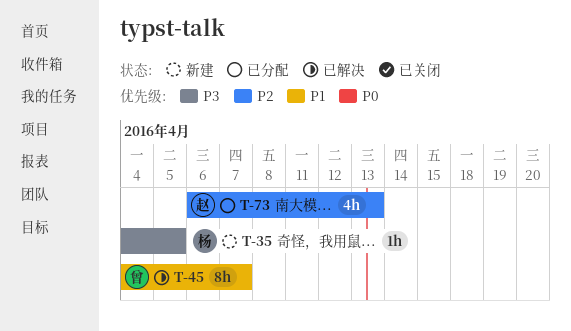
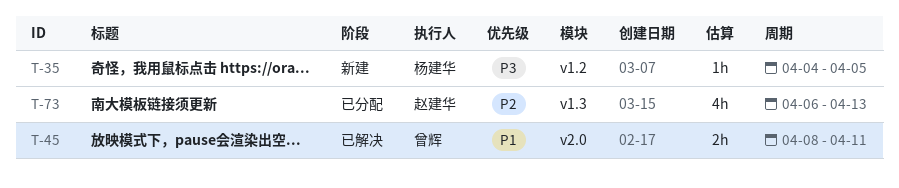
T-45, estimate: 8h -> 2h
T-45, start: Apr 4 -> Apr 8
T-45, due: Apr 7 -> Apr 11

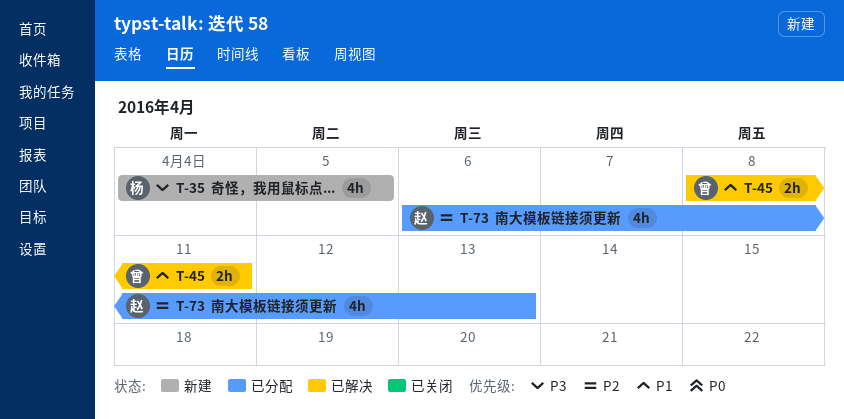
T-35, estimate: 1h -> 4h

